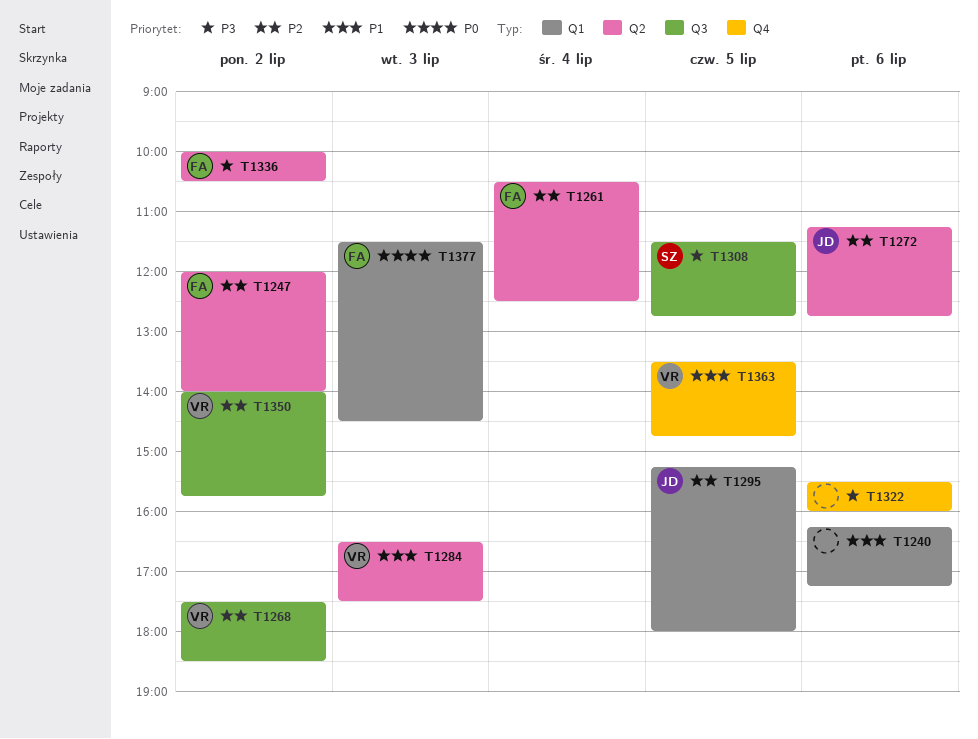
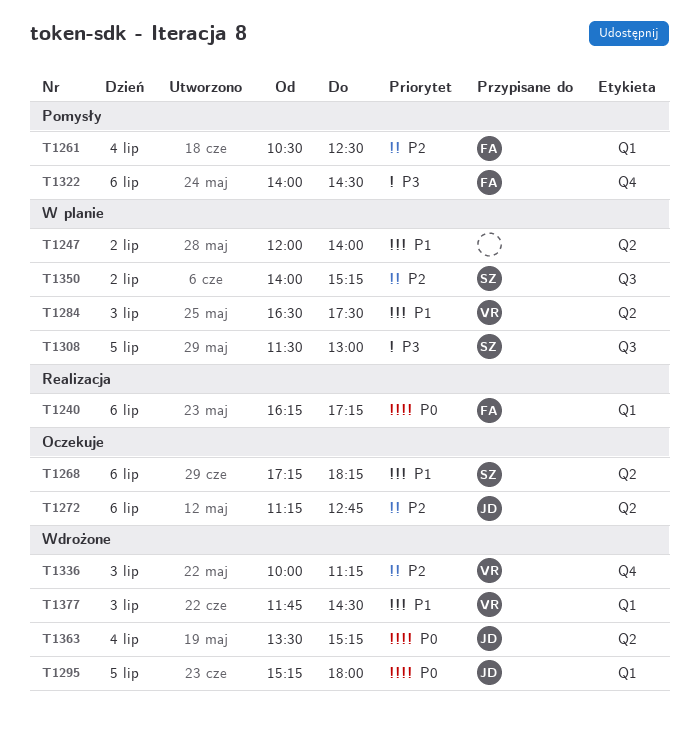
T1240, owner: none -> FA
T1240, priority: P1 -> P0
T1247, owner: FA -> none
T1247, priority: P2 -> P1
T1261, label: Q2 -> Q1
T1268, owner: VR -> SZ
T1268, priority: P2 -> P1
T1268, label: Q3 -> Q2
T1268, day: Jul 2 -> Jul 6
T1268, begins: 17:30 -> 17:15
T1268, ends: 18:30 -> 18:15
T1295, priority: P2 -> P0
T1308, ends: 12:45 -> 13:00
T1322, owner: none -> FA
T1322, begins: 15:30 -> 14:00
T1322, ends: 16:00 -> 14:30
T1336, owner: FA -> VR
T1336, priority: P3 -> P2
T1336, label: Q2 -> Q4
T1336, day: Jul 2 -> Jul 3
T1336, ends: 10:30 -> 11:15
T1350, owner: VR -> SZ
T1350, ends: 15:45 -> 15:15
T1363, owner: VR -> JD
T1363, priority: P1 -> P0
T1363, label: Q4 -> Q2
T1363, day: Jul 5 -> Jul 4
T1363, ends: 14:45 -> 15:15
T1377, owner: FA -> VR
T1377, priority: P0 -> P1
T1377, begins: 11:30 -> 11:45

